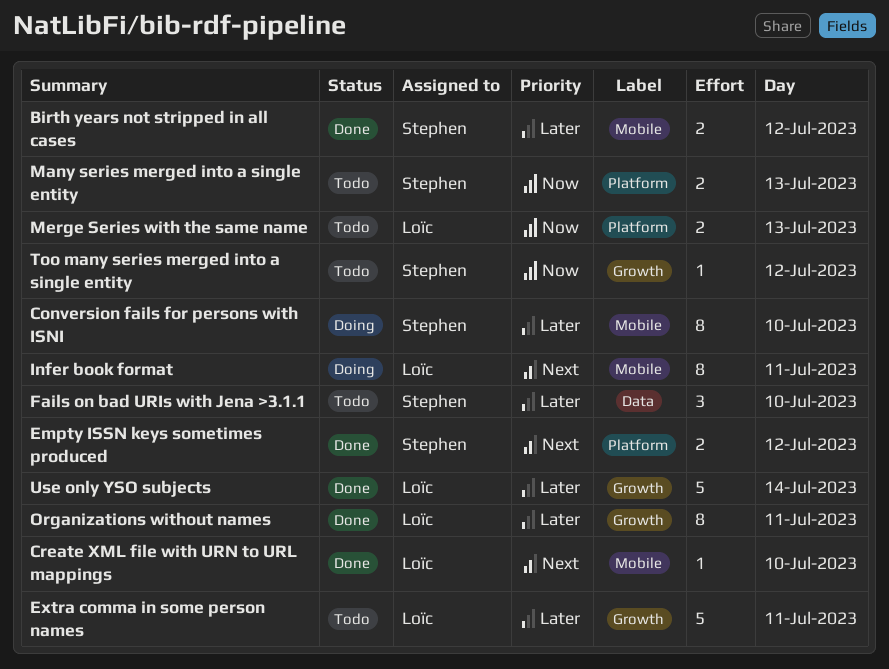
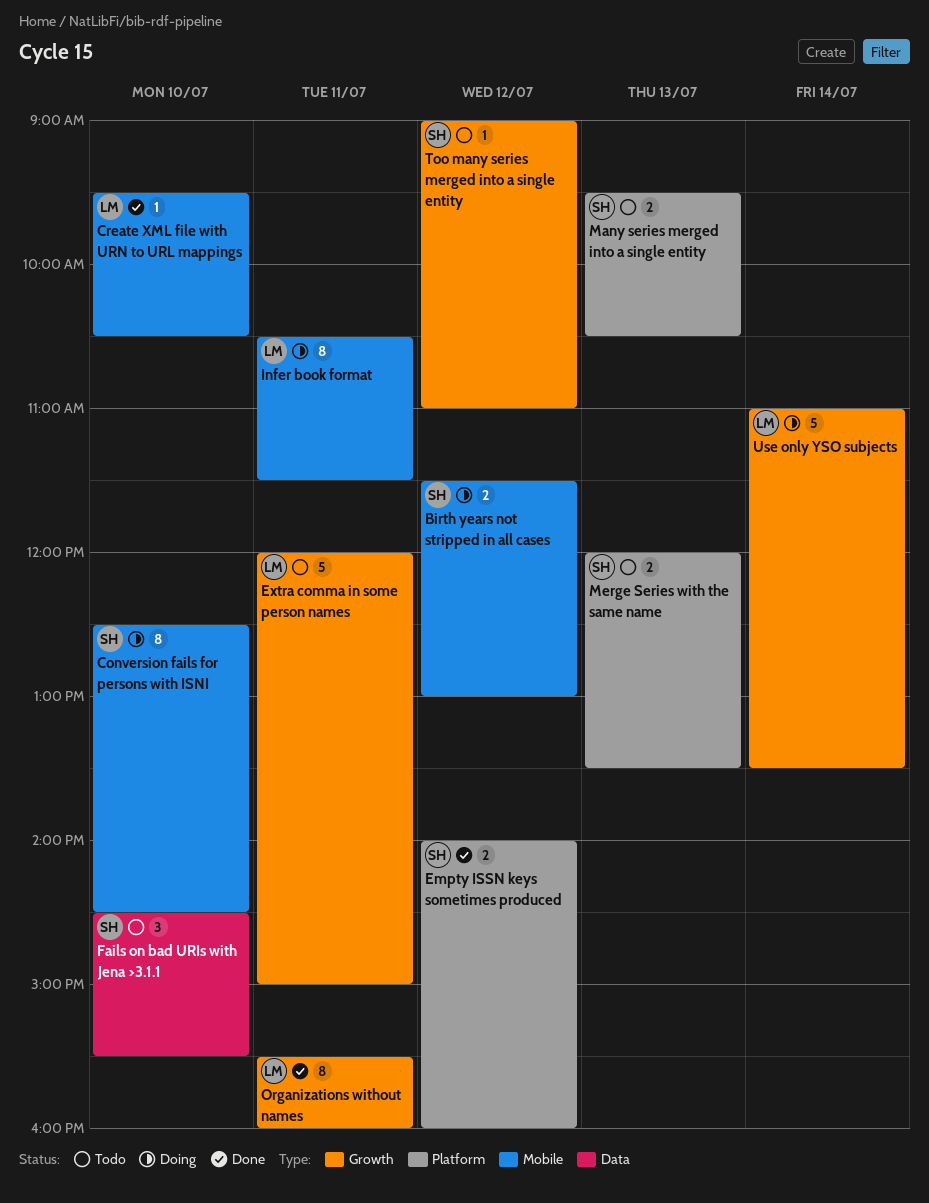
Birth years not stripped in all cases, status: Done -> Doing
Merge Series with the same name, owner: Loïc -> Stephen
Use only YSO subjects, status: Done -> Doing

